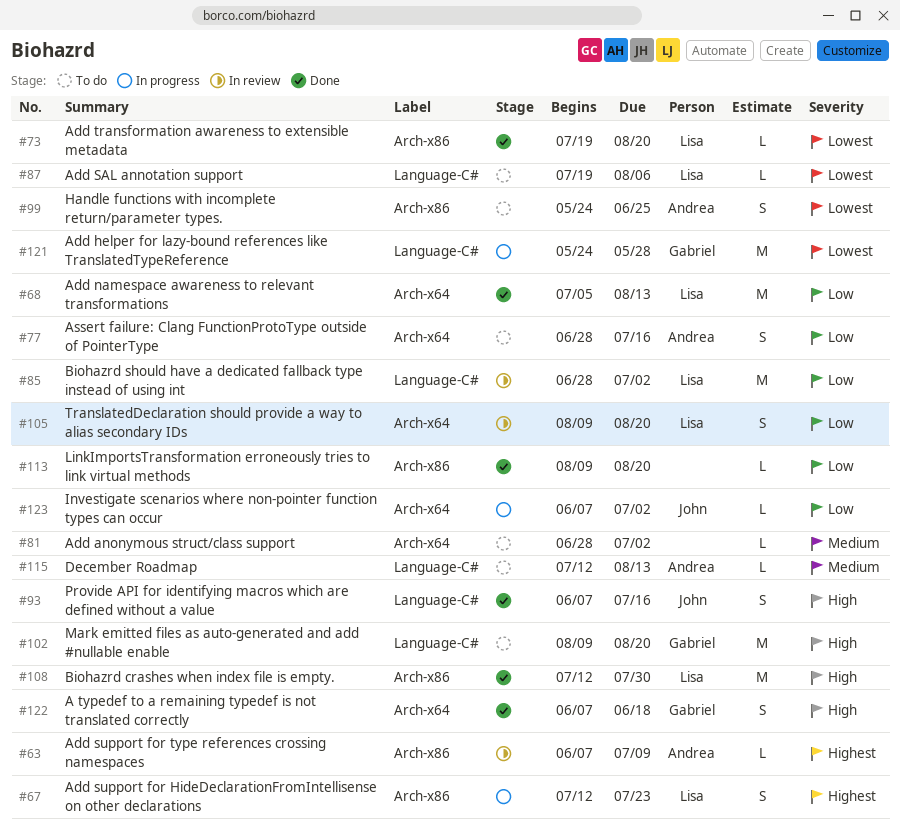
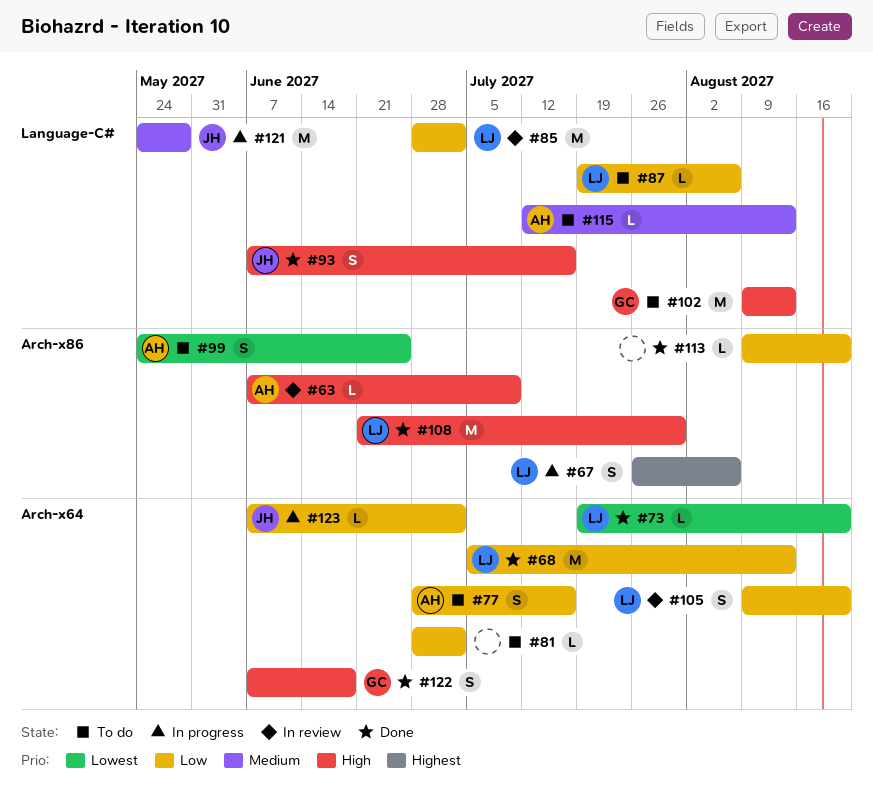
#63, priority: Highest -> High
#67, start: Jul 12 -> Jul 26
#67, due: Jul 23 -> Aug 6
#73, label: Arch-x86 -> Arch-x64
#81, priority: Medium -> Low
#87, priority: Lowest -> Low
#102, due: Aug 20 -> Aug 13
#108, start: Jul 12 -> Jun 21
#121, owner: Gabriel -> John
#121, priority: Lowest -> Medium

